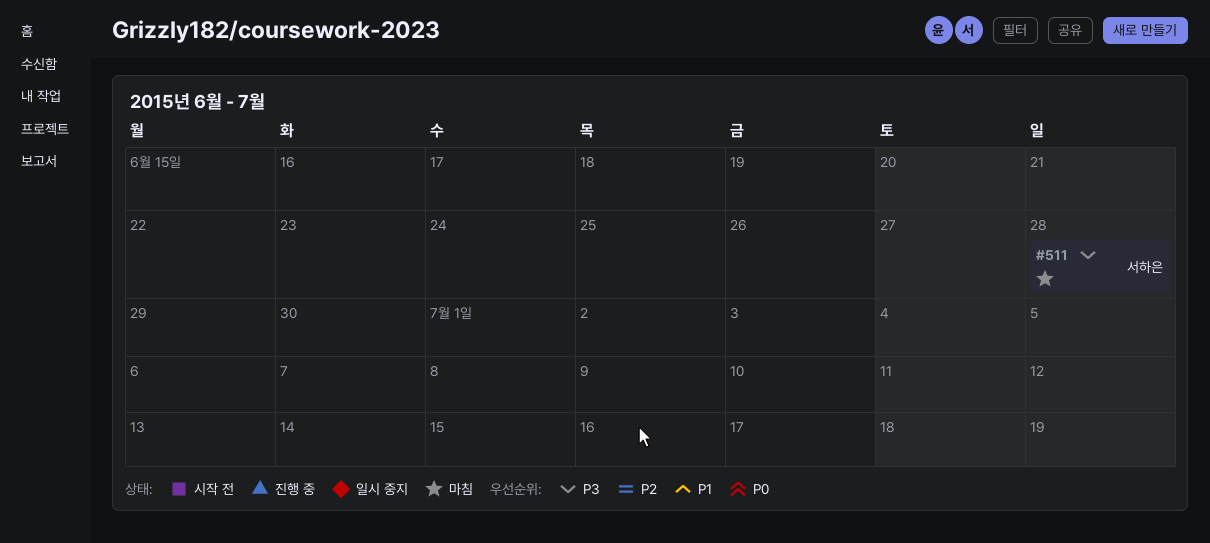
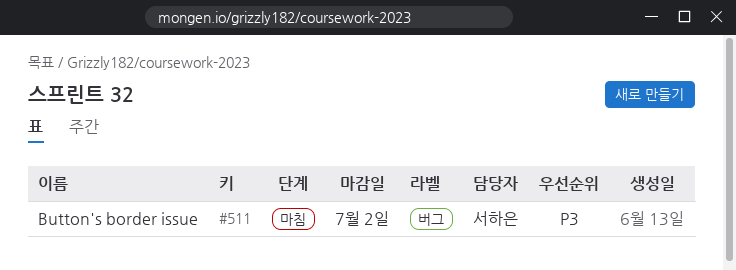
#511, due: Jun 28 -> Jul 2

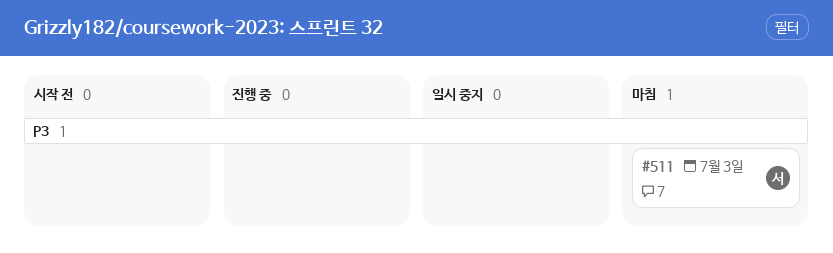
#511, due: Jul 2 -> Jul 3

